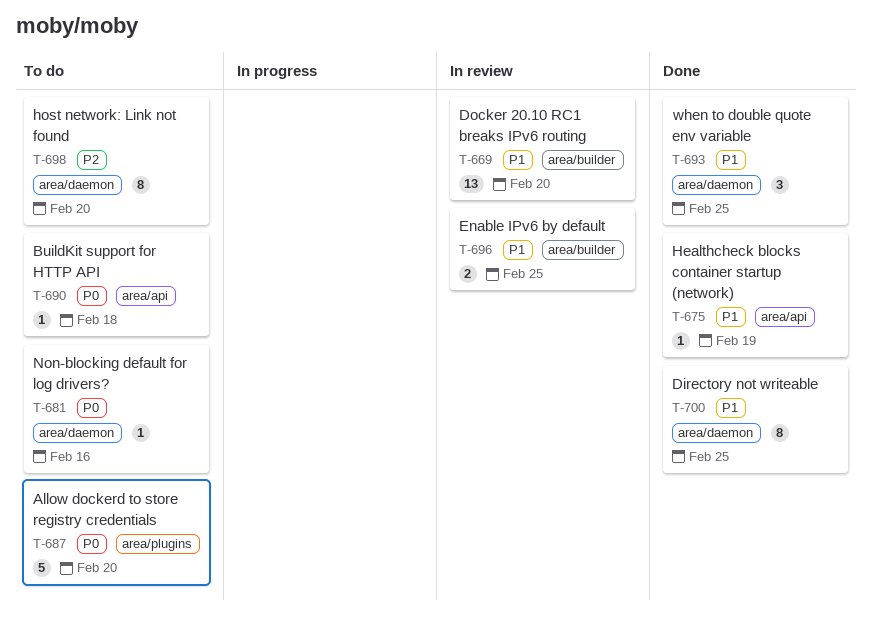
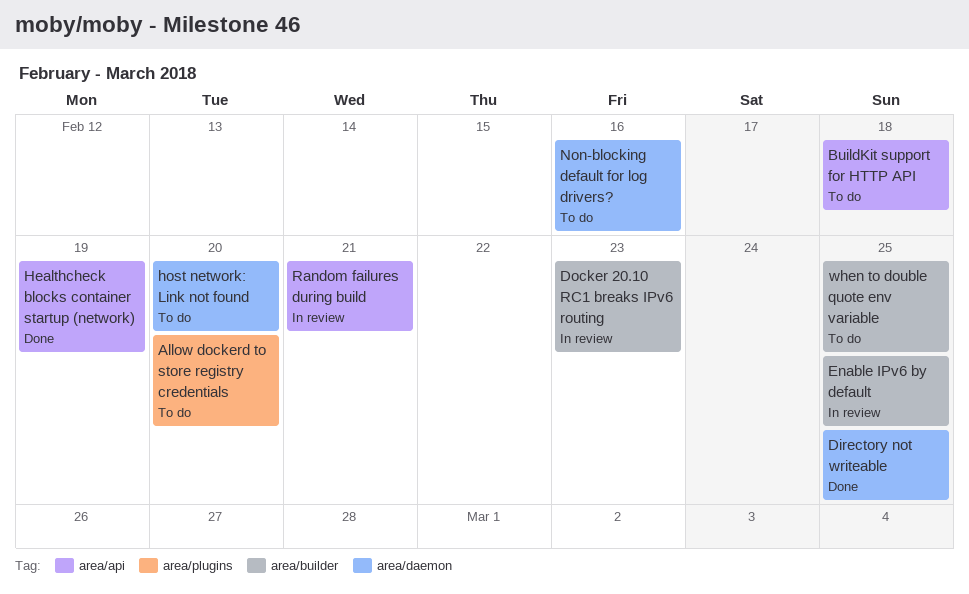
Docker 20.10 RC1 breaks IPv6 routing, due: Feb 20 -> Feb 23
Random failures during build: none -> present
when to double quote env variable, status: Done -> To do
when to double quote env variable, label: area/daemon -> area/builder

